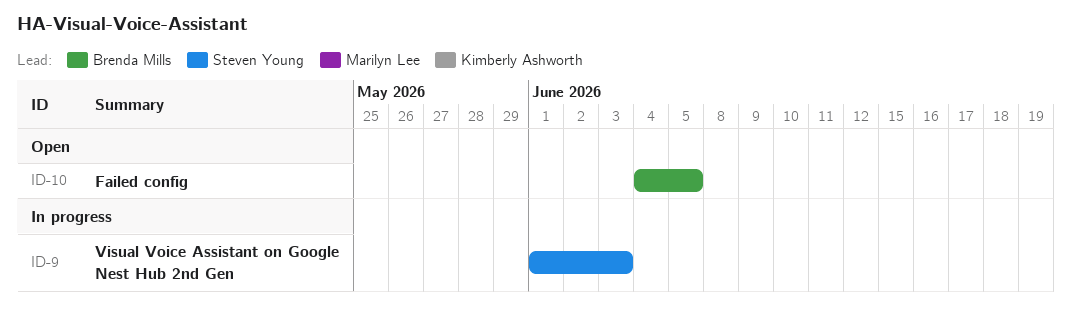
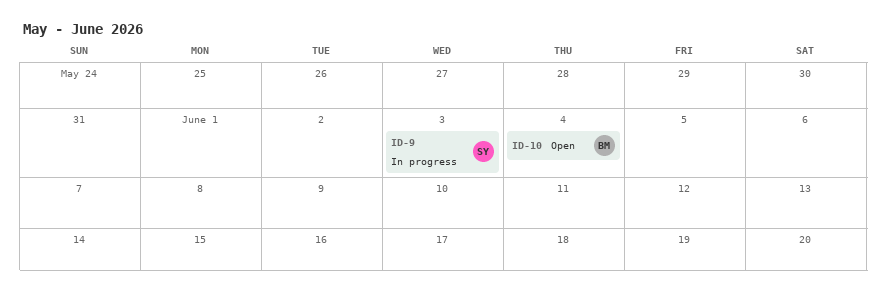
ID-10, due: Jun 5 -> Jun 4

